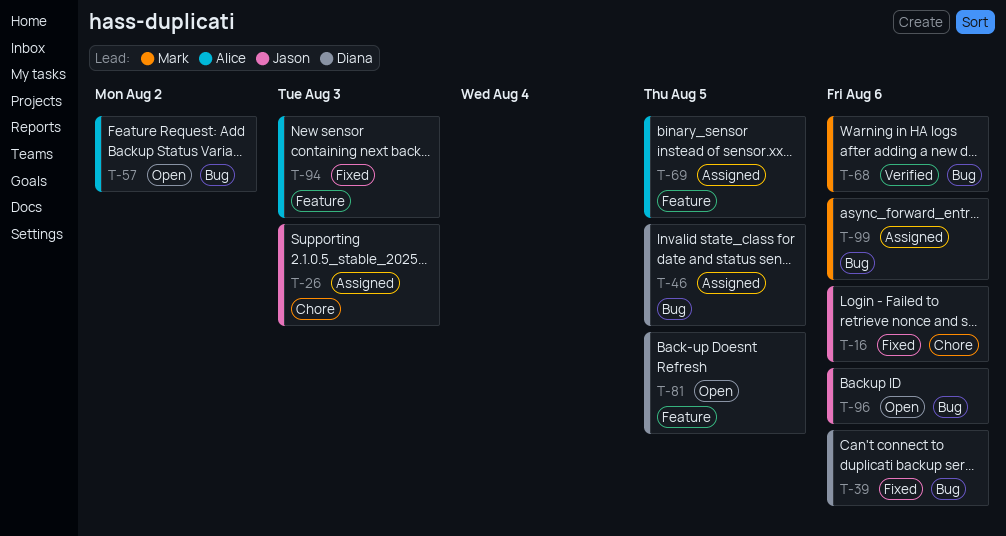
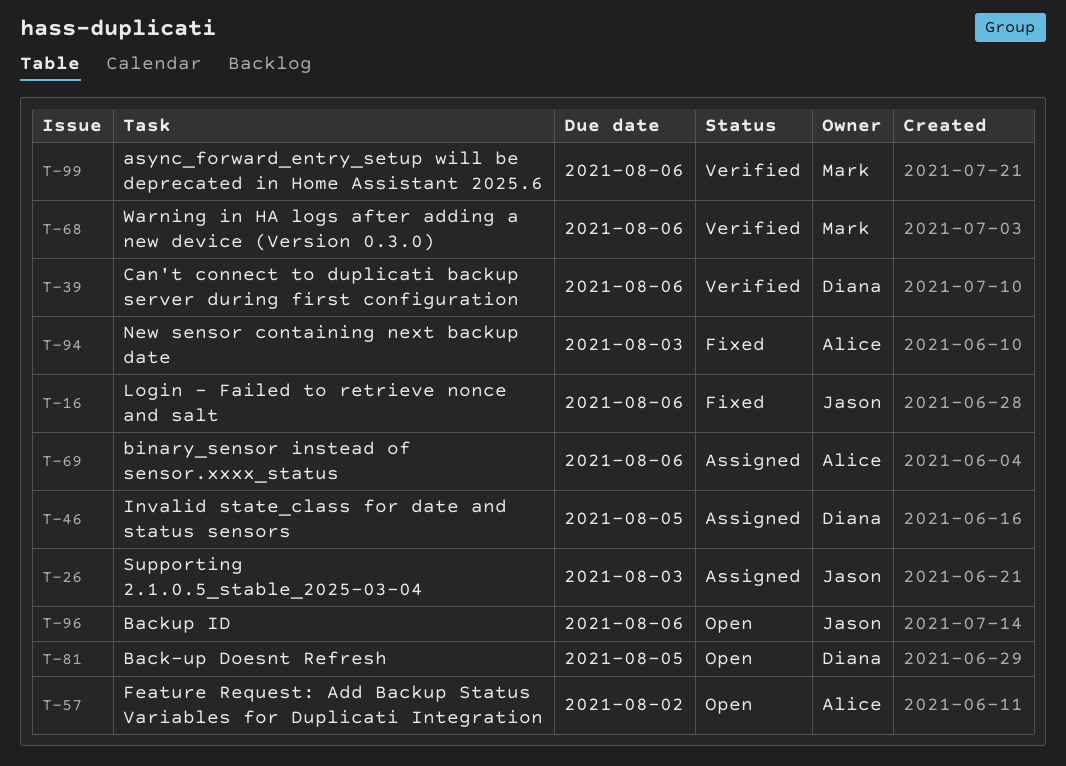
T-39, status: Fixed -> Verified
T-69, due: Aug 5 -> Aug 6
T-99, status: Assigned -> Verified

